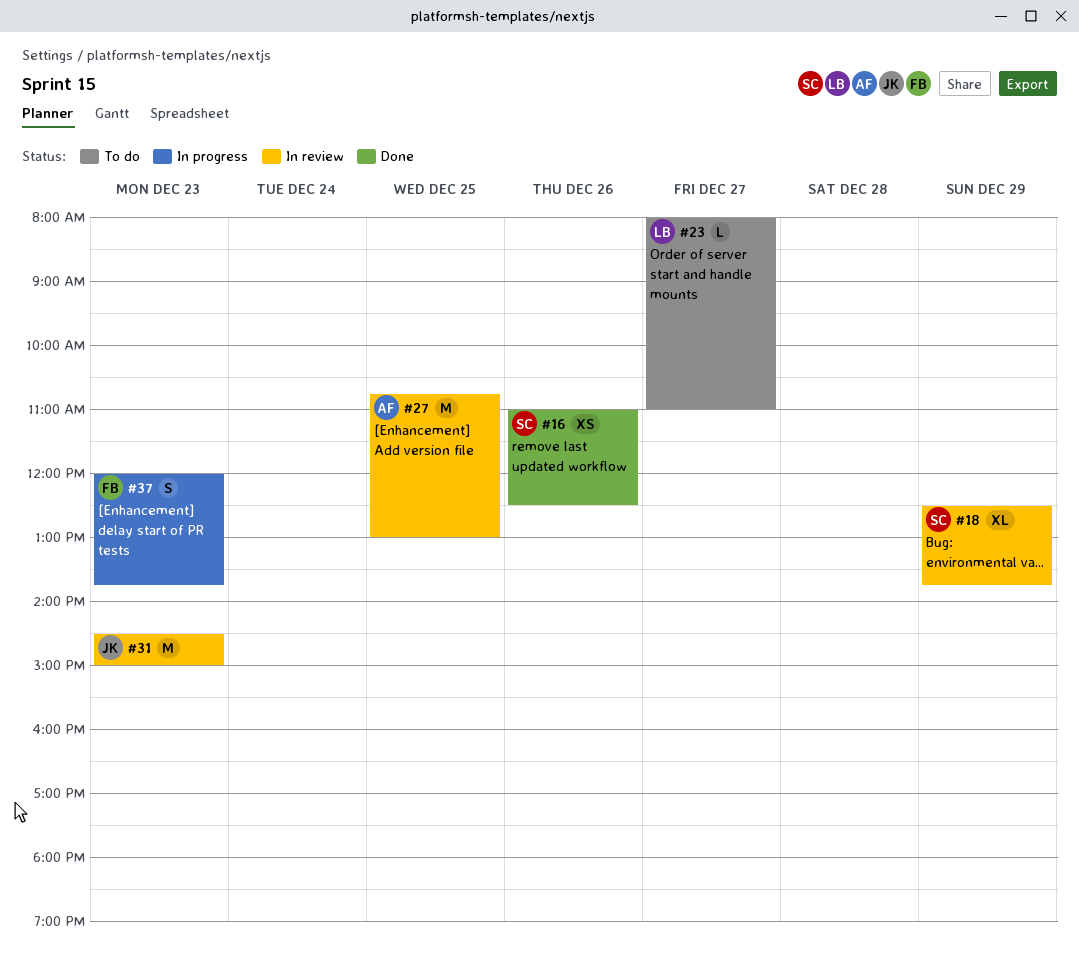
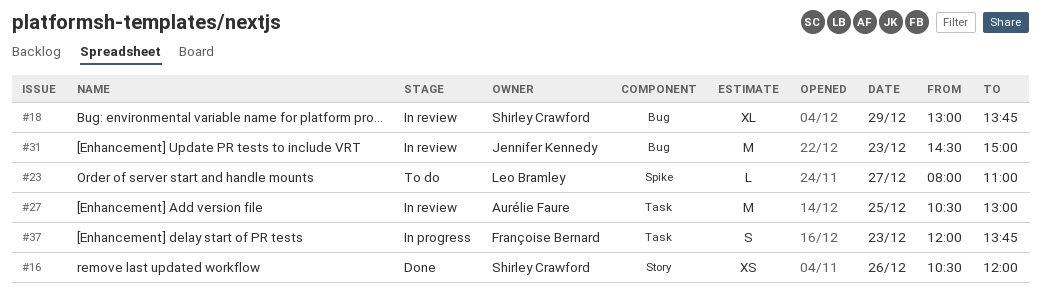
#16, begins: 11:00 -> 10:30
#16, ends: 12:30 -> 12:00
#18, begins: 12:30 -> 13:00
#27, begins: 10:45 -> 10:30

